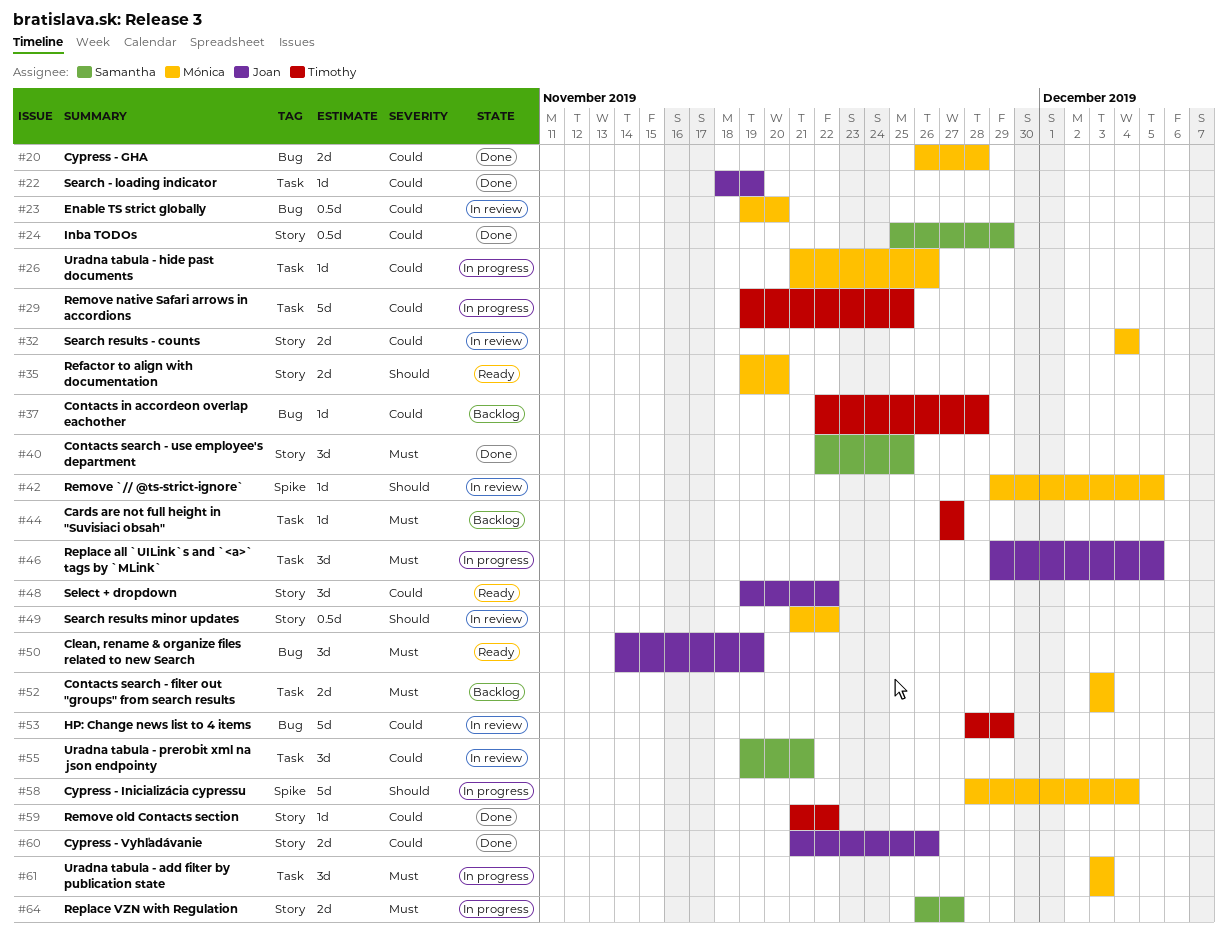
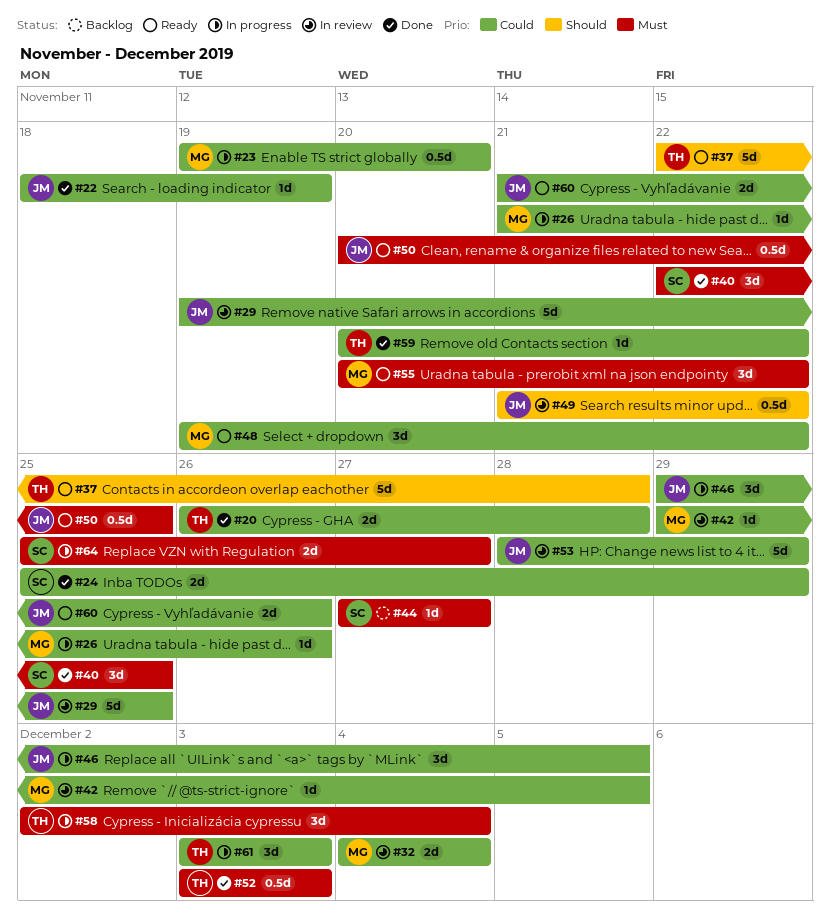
#20, owner: Mónica -> Timothy
#23, status: In review -> In progress
#24, estimate: 0.5d -> 2d
#29, status: In progress -> In review
#29, owner: Timothy -> Joan
#35: present -> none
#37, status: Backlog -> Ready
#37, priority: Could -> Should
#37, estimate: 1d -> 5d
#42, priority: Should -> Could
#44, owner: Timothy -> Samantha
#46, priority: Must -> Could
#48, owner: Joan -> Mónica
#49, owner: Mónica -> Joan
#50, estimate: 3d -> 0.5d
#50, start: Nov 14 -> Nov 20
#50, due: Nov 19 -> Nov 25
#52, status: Backlog -> Done
#52, owner: Mónica -> Timothy
#52, estimate: 2d -> 0.5d
#53, owner: Timothy -> Joan
#55, status: In review -> Ready
#55, owner: Samantha -> Mónica
#55, priority: Could -> Must
#55, start: Nov 19 -> Nov 20
#55, due: Nov 21 -> Nov 22
#58, owner: Mónica -> Timothy
#58, priority: Should -> Must
#58, estimate: 5d -> 3d
#58, start: Nov 28 -> Dec 2
#59, start: Nov 21 -> Nov 20
#60, status: Done -> Ready
#61, owner: Mónica -> Timothy
#61, priority: Must -> Could
#64, start: Nov 26 -> Nov 25

